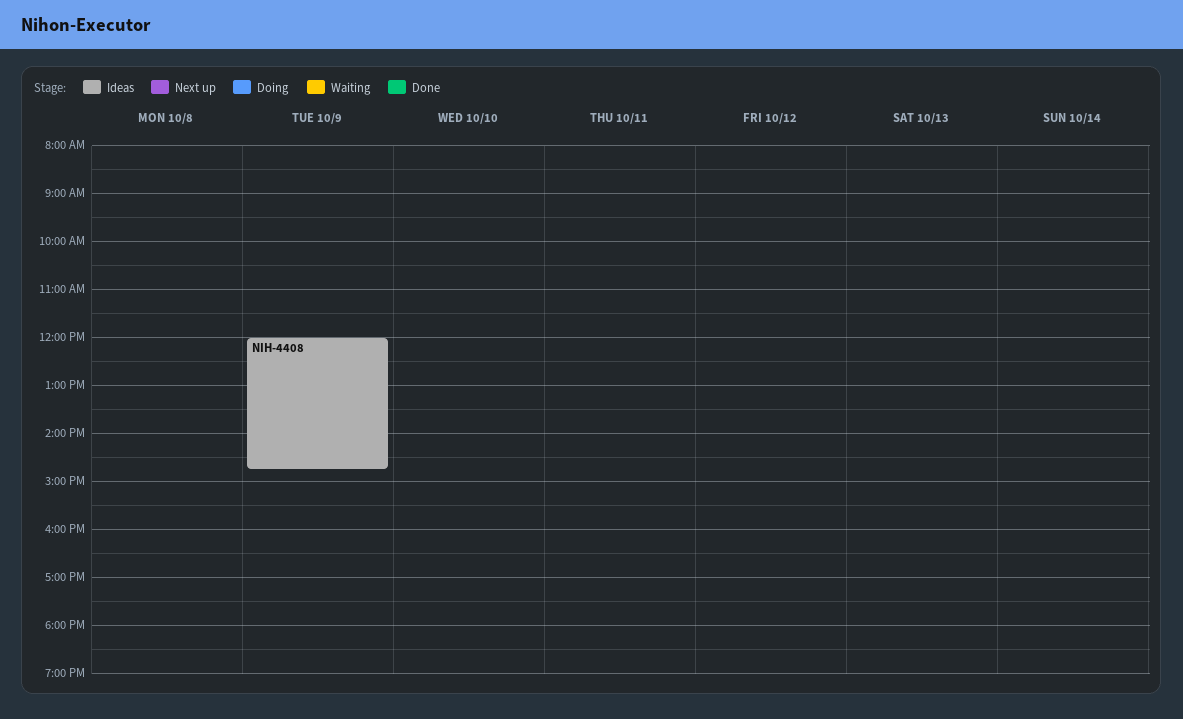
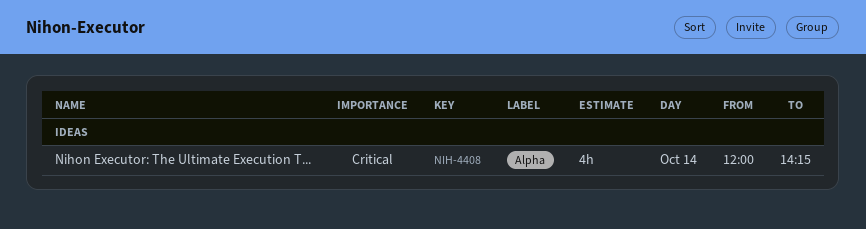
NIH-4408, day: Oct 9 -> Oct 14
NIH-4408, ends: 14:45 -> 14:15

